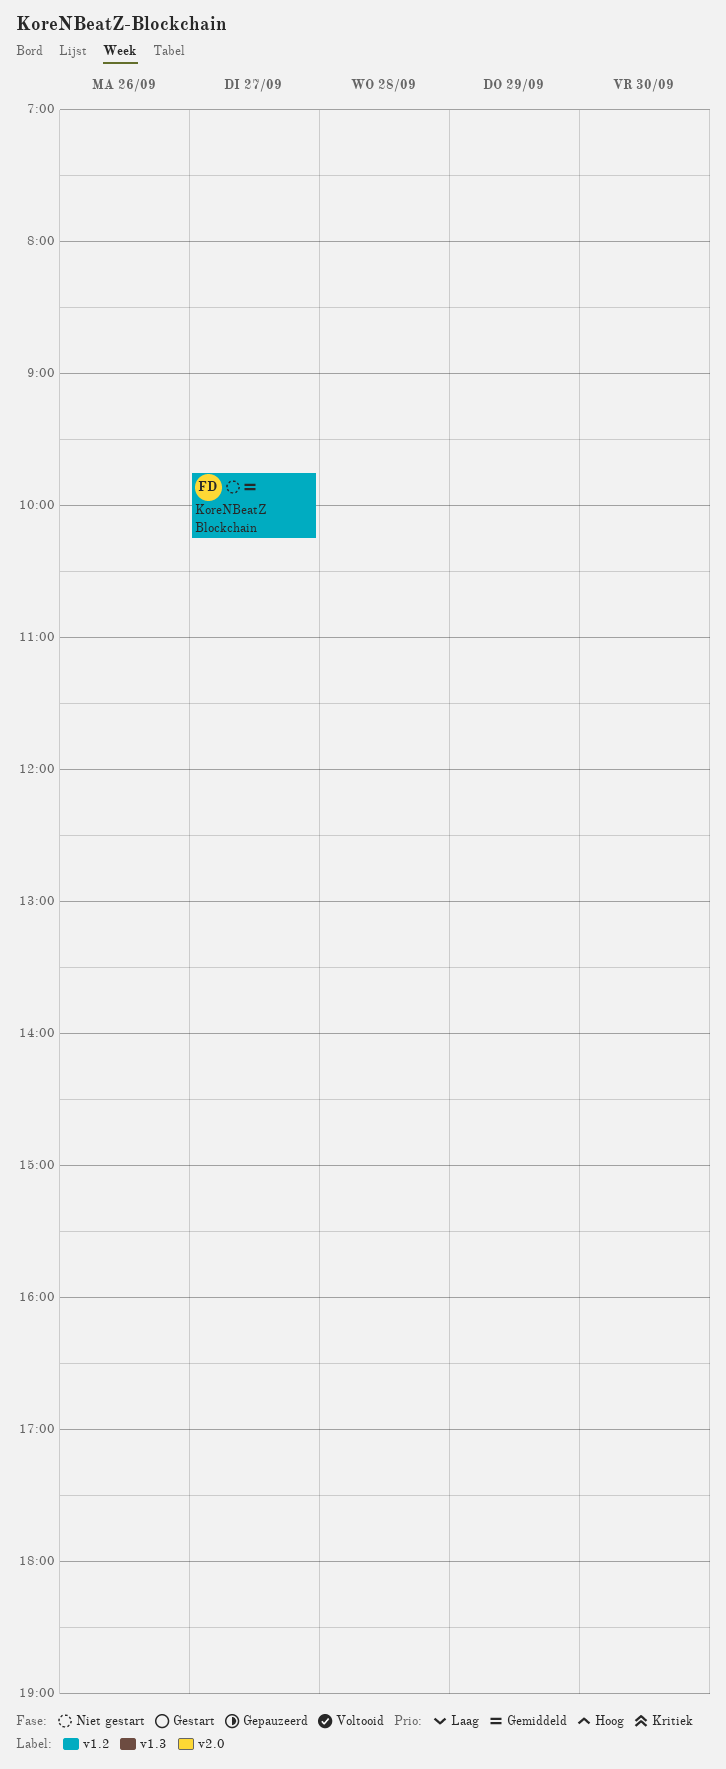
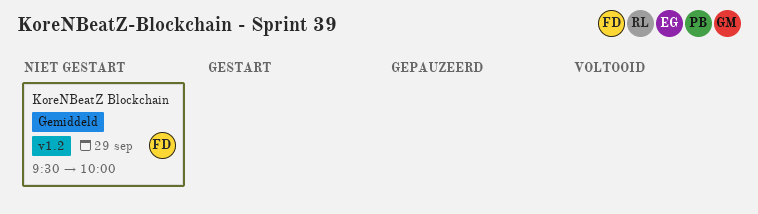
KoreNBeatZ Blockchain, day: Sep 27 -> Sep 29
KoreNBeatZ Blockchain, begins: 09:45 -> 09:30
KoreNBeatZ Blockchain, ends: 10:15 -> 10:00

